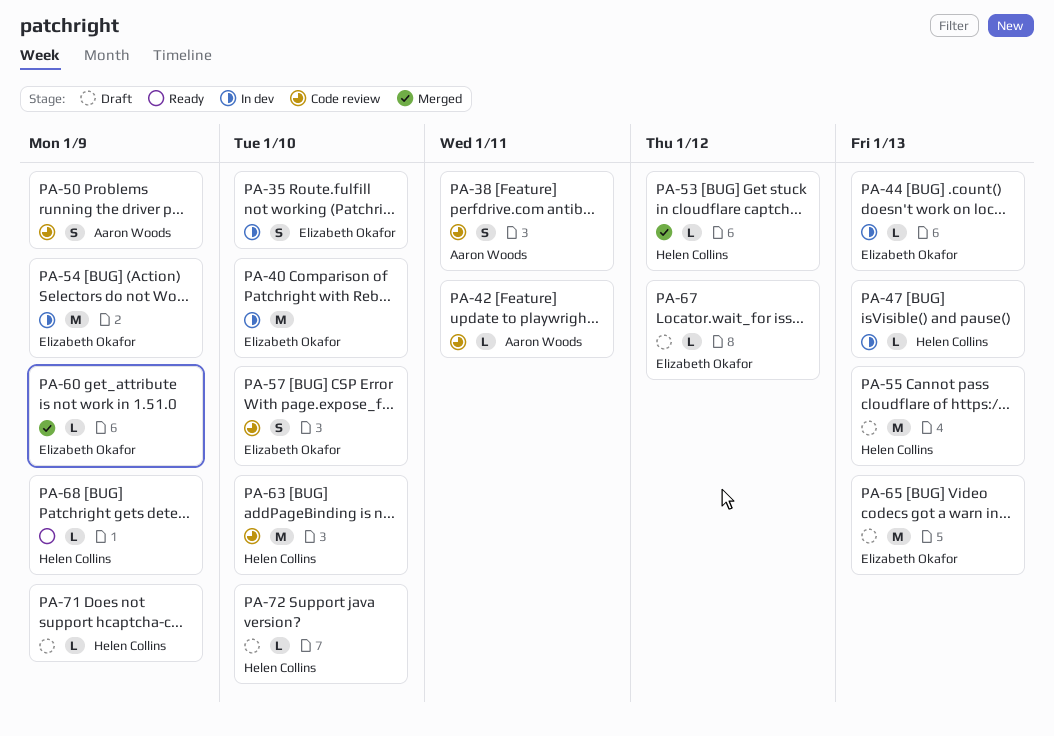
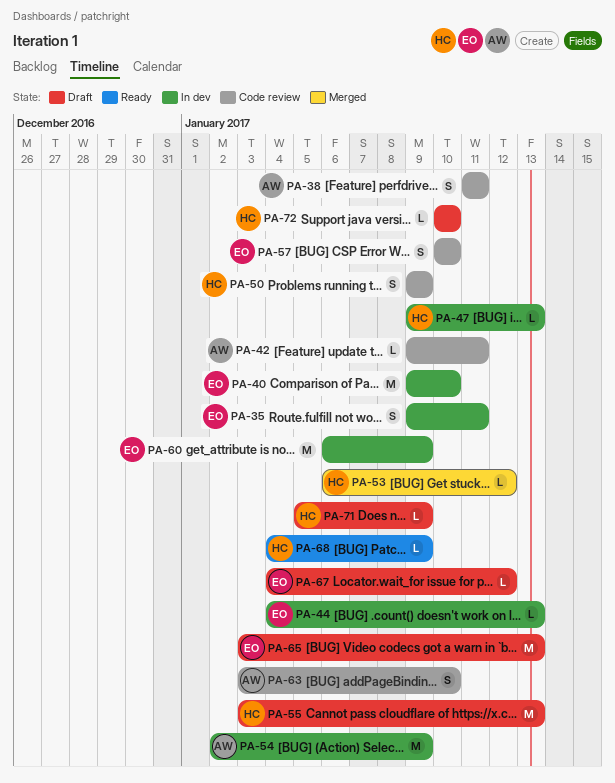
PA-35, due: Jan 10 -> Jan 11
PA-50, owner: Aaron Woods -> Helen Collins
PA-54, owner: Elizabeth Okafor -> Aaron Woods
PA-60, status: Merged -> In dev
PA-60, estimate: L -> M
PA-63, owner: Helen Collins -> Aaron Woods
PA-63, estimate: M -> S

